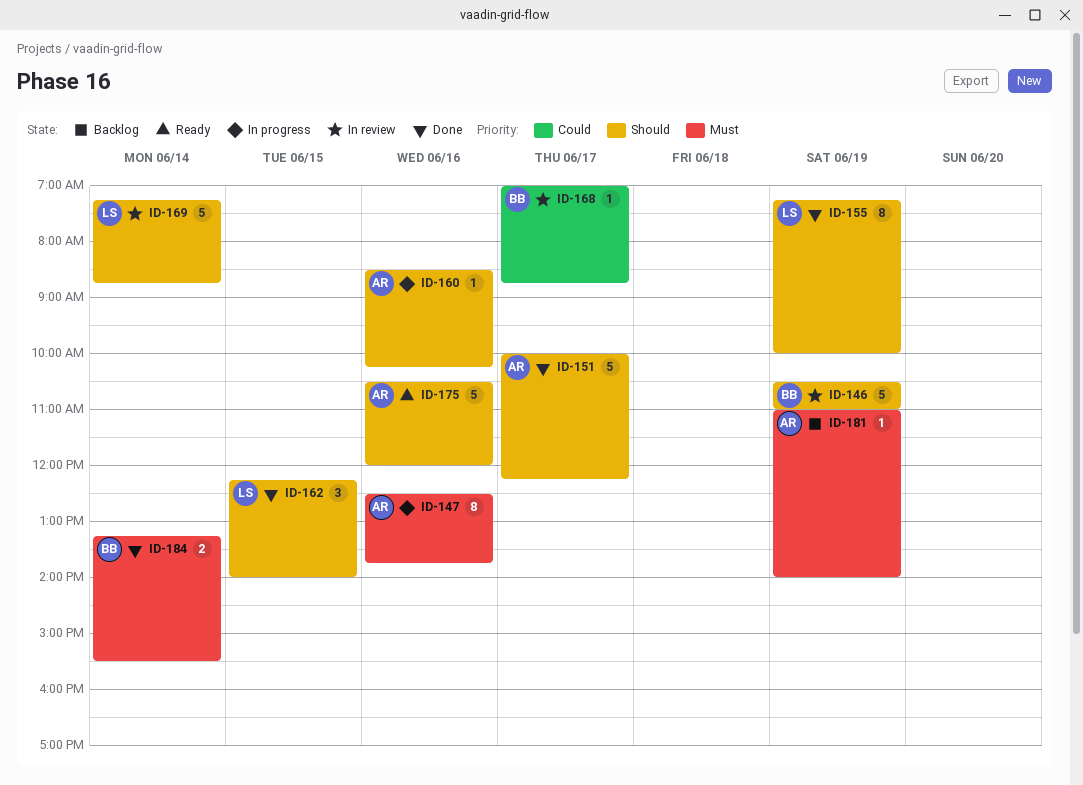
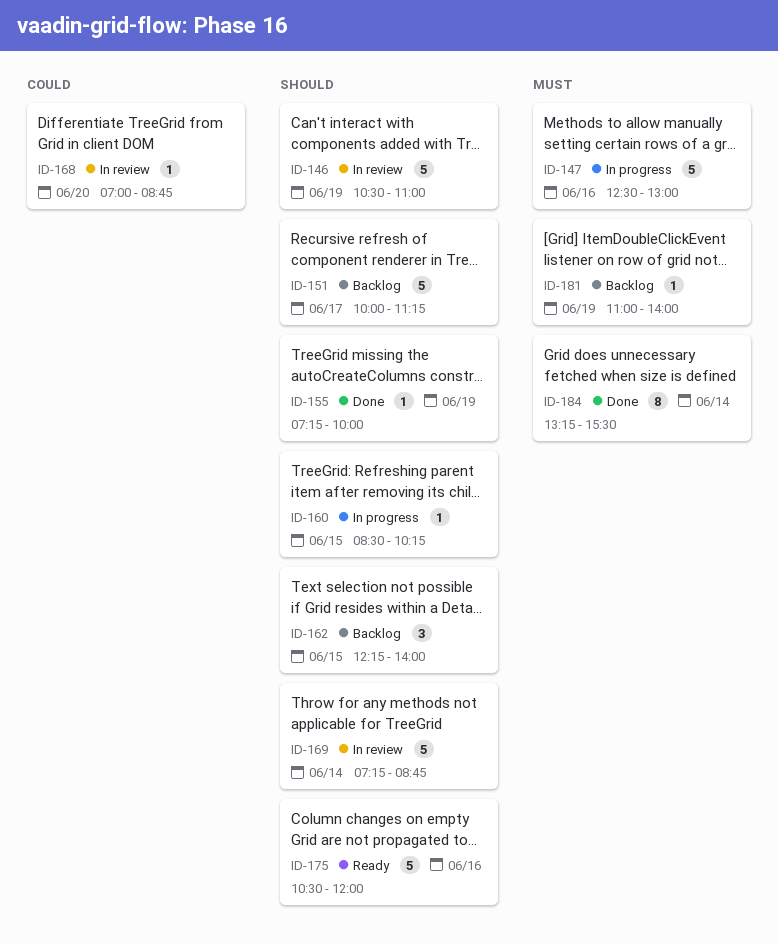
ID-147, estimate: 8 -> 5
ID-147, ends: 13:45 -> 13:00
ID-151, status: Done -> Backlog
ID-151, ends: 12:15 -> 11:15
ID-155, estimate: 8 -> 1
ID-160, day: Jun 16 -> Jun 15
ID-162, status: Done -> Backlog
ID-168, day: Jun 17 -> Jun 20
ID-184, estimate: 2 -> 8

